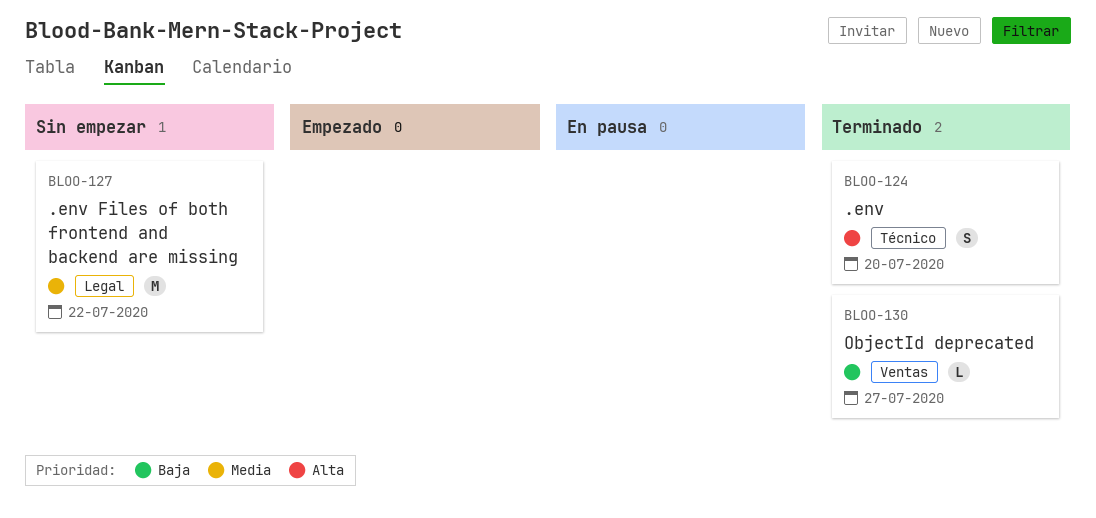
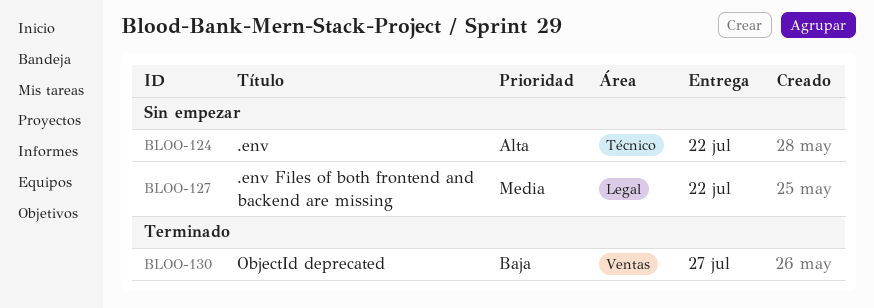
BLOO-124, status: Terminado -> Sin empezar
BLOO-124, due: Jul 20 -> Jul 22

